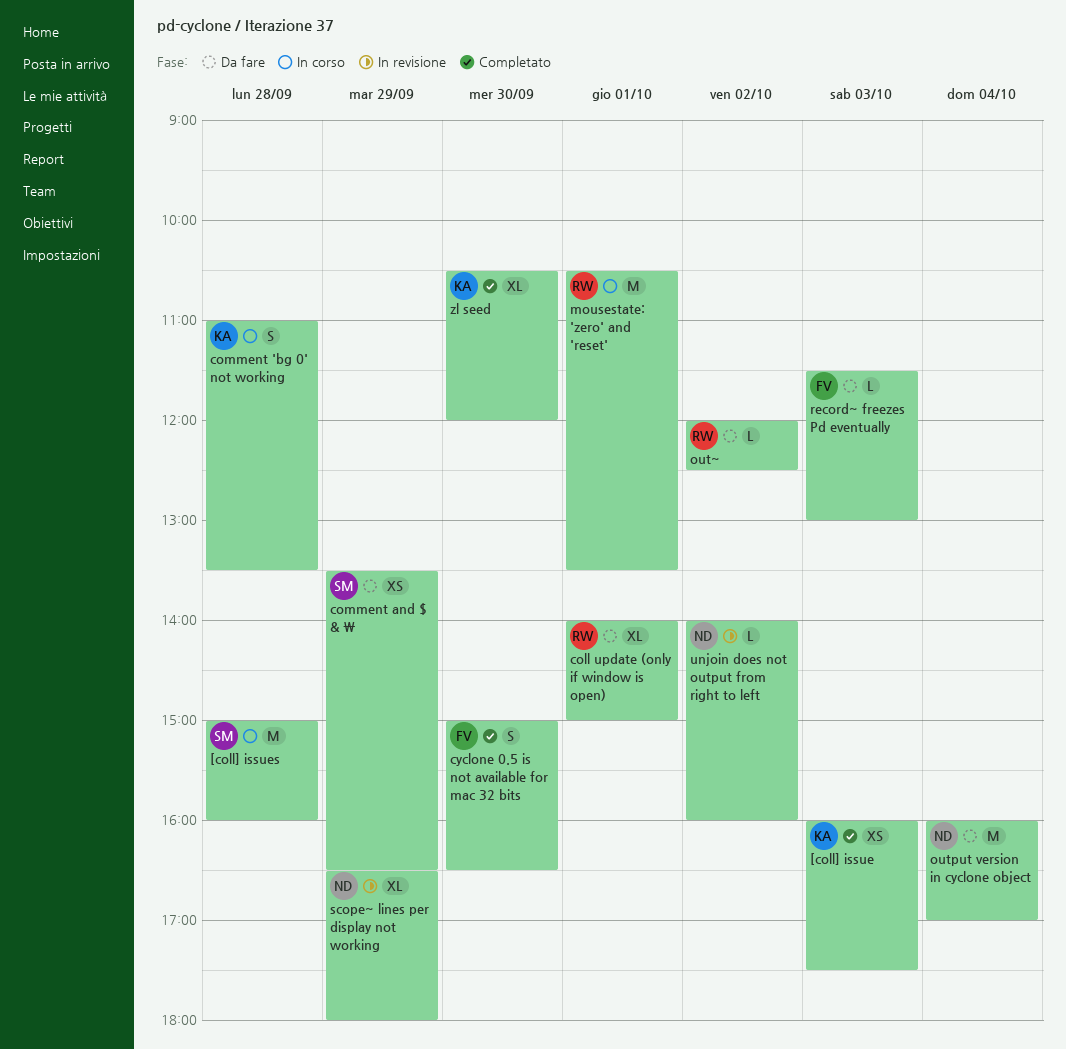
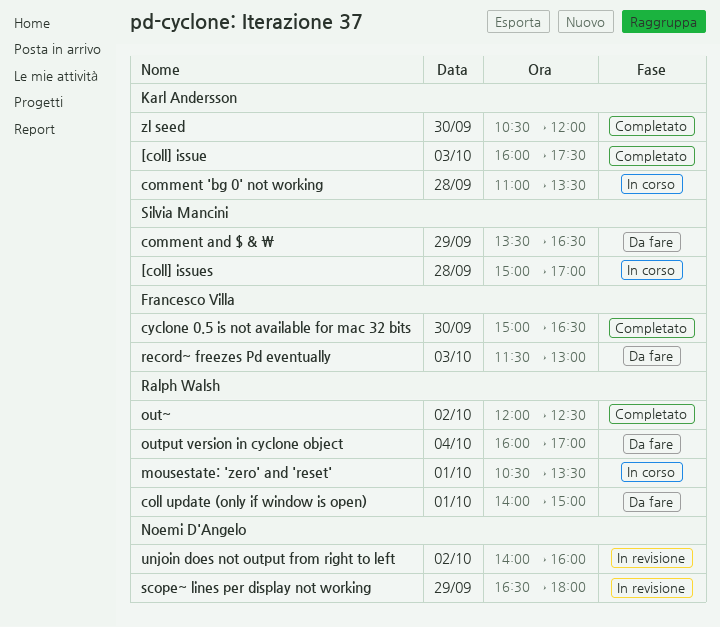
[coll] issues, ends: 16:00 -> 17:00
output version in cyclone object, owner: Noemi D'Angelo -> Ralph Walsh
out~, status: Da fare -> Completato

